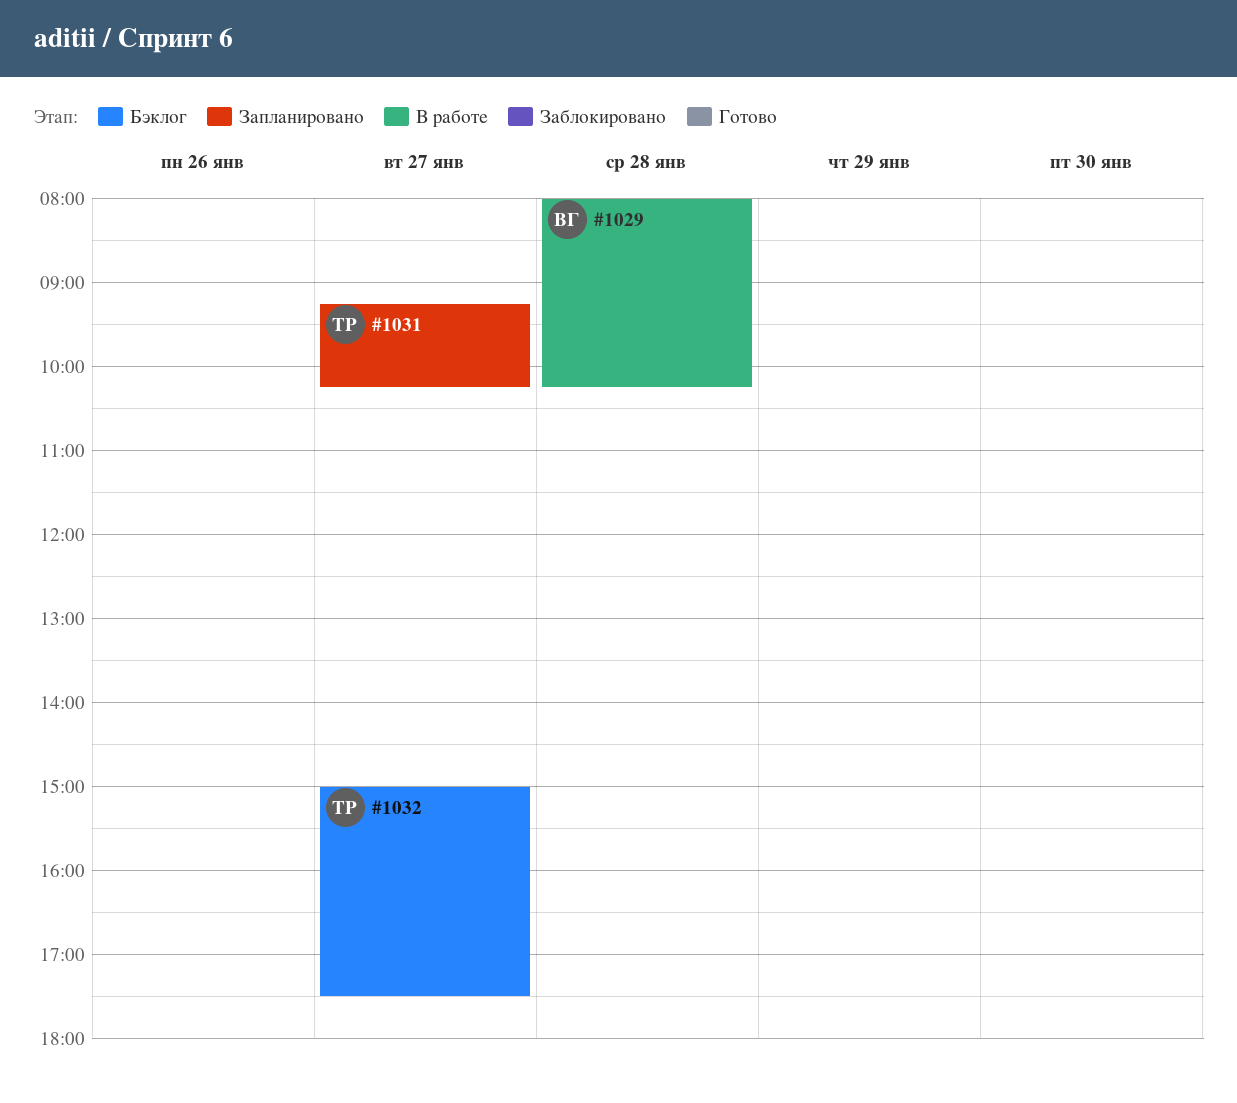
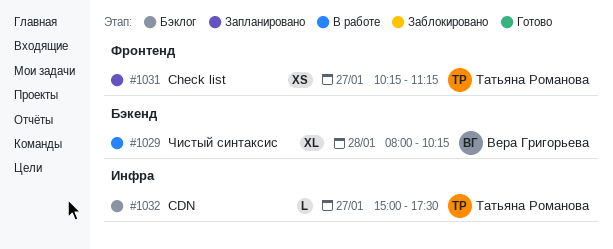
#1031, begins: 09:15 -> 10:15
#1031, ends: 10:15 -> 11:15

